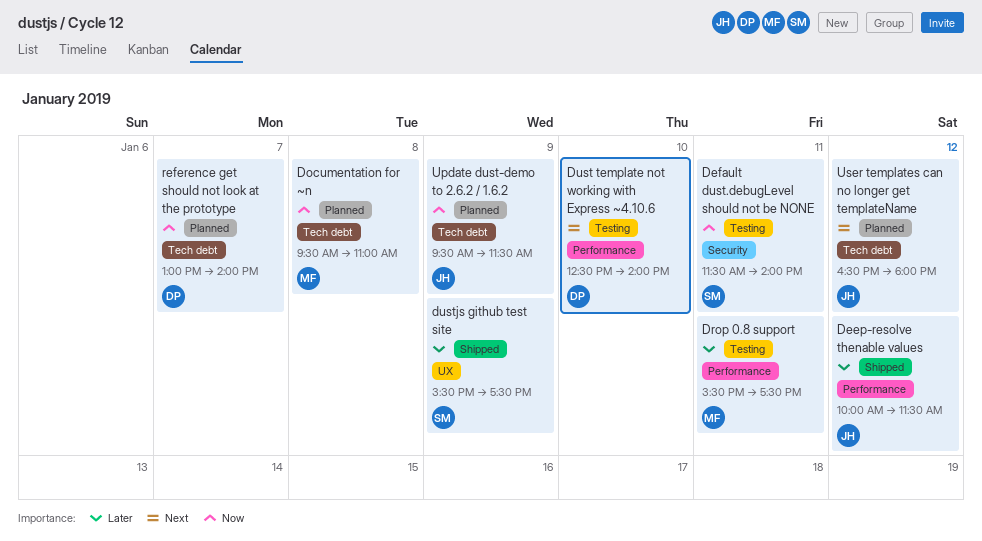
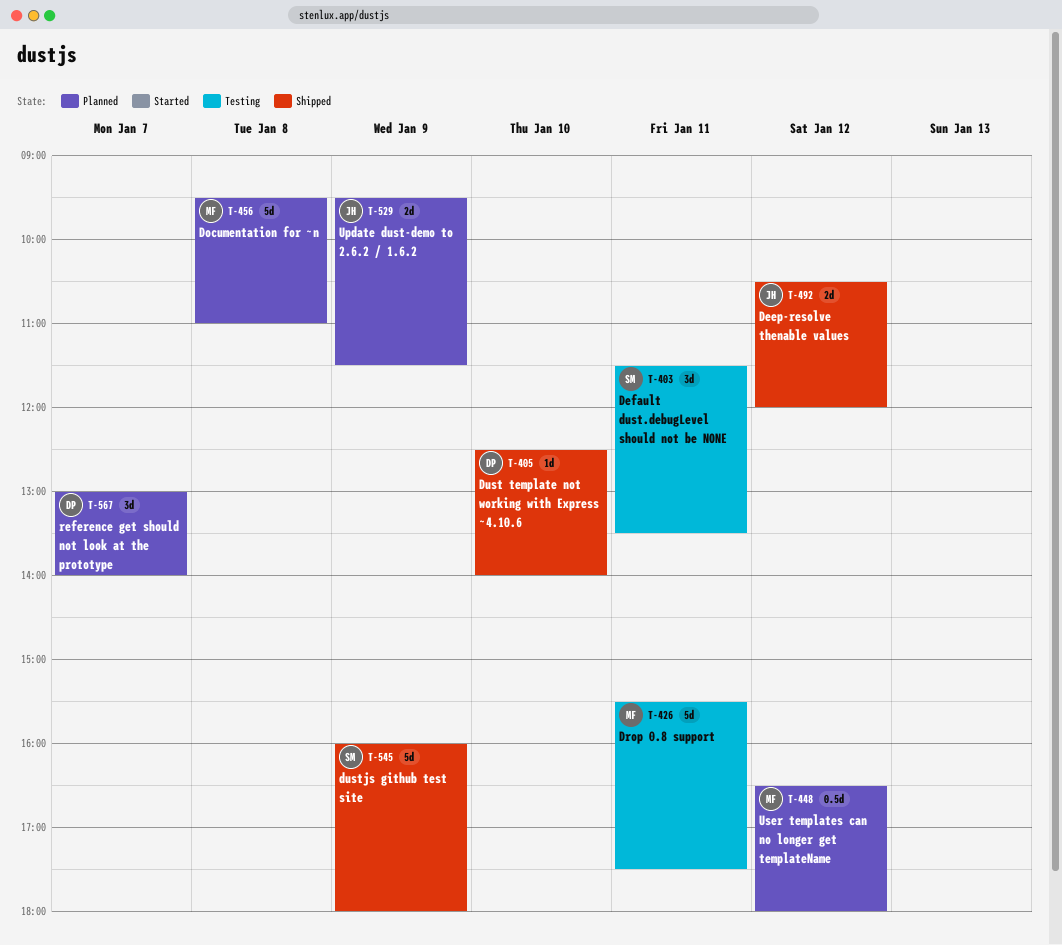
Deep-resolve thenable values, begins: 10:00 -> 10:30
Deep-resolve thenable values, ends: 11:30 -> 12:00
Default dust.debugLevel should not be NONE, ends: 14:00 -> 13:30
Dust template not working with Express ~4.10.6, status: Testing -> Shipped
dustjs github test site, begins: 15:30 -> 16:00
dustjs github test site, ends: 17:30 -> 18:00
User templates can no longer get templateName, owner: JH -> MF

